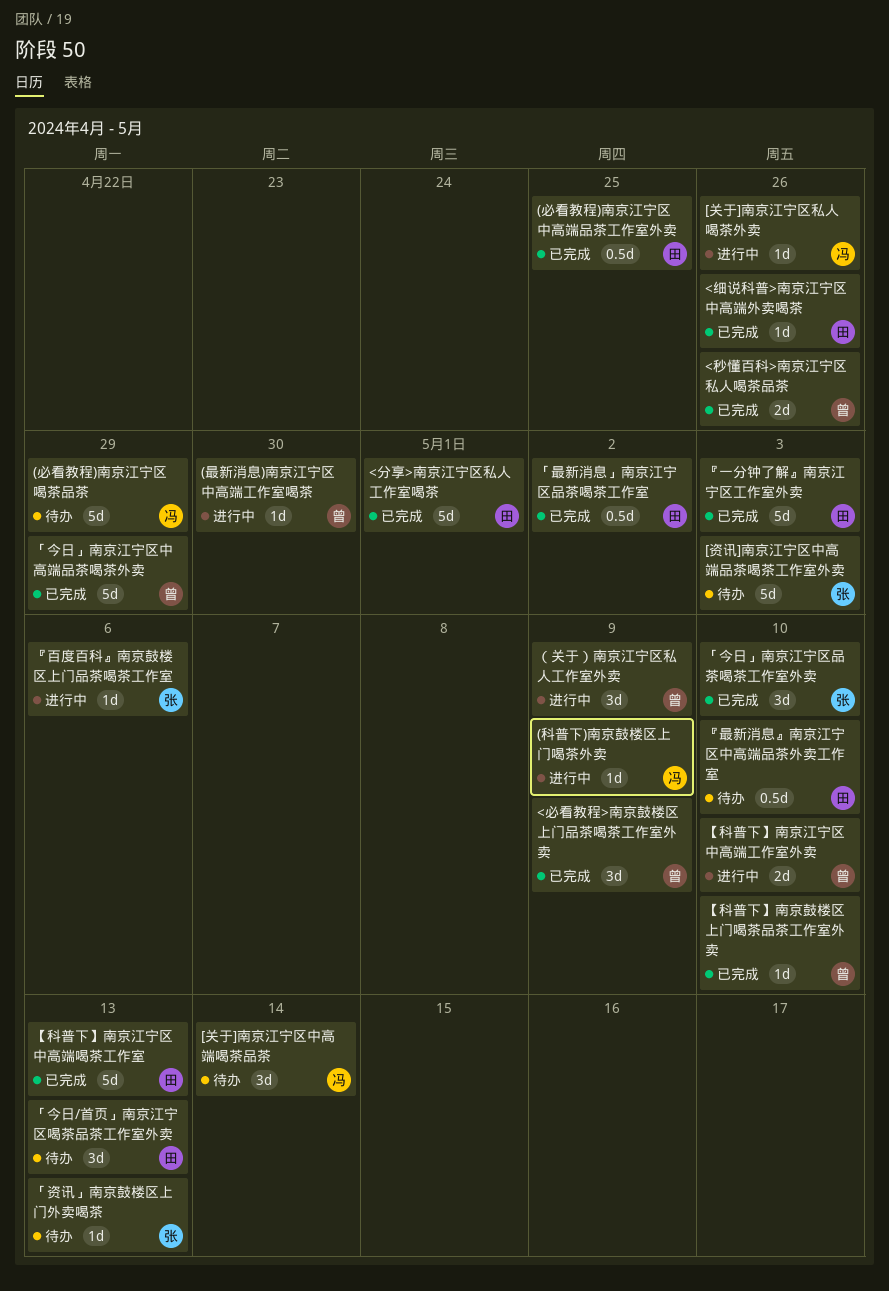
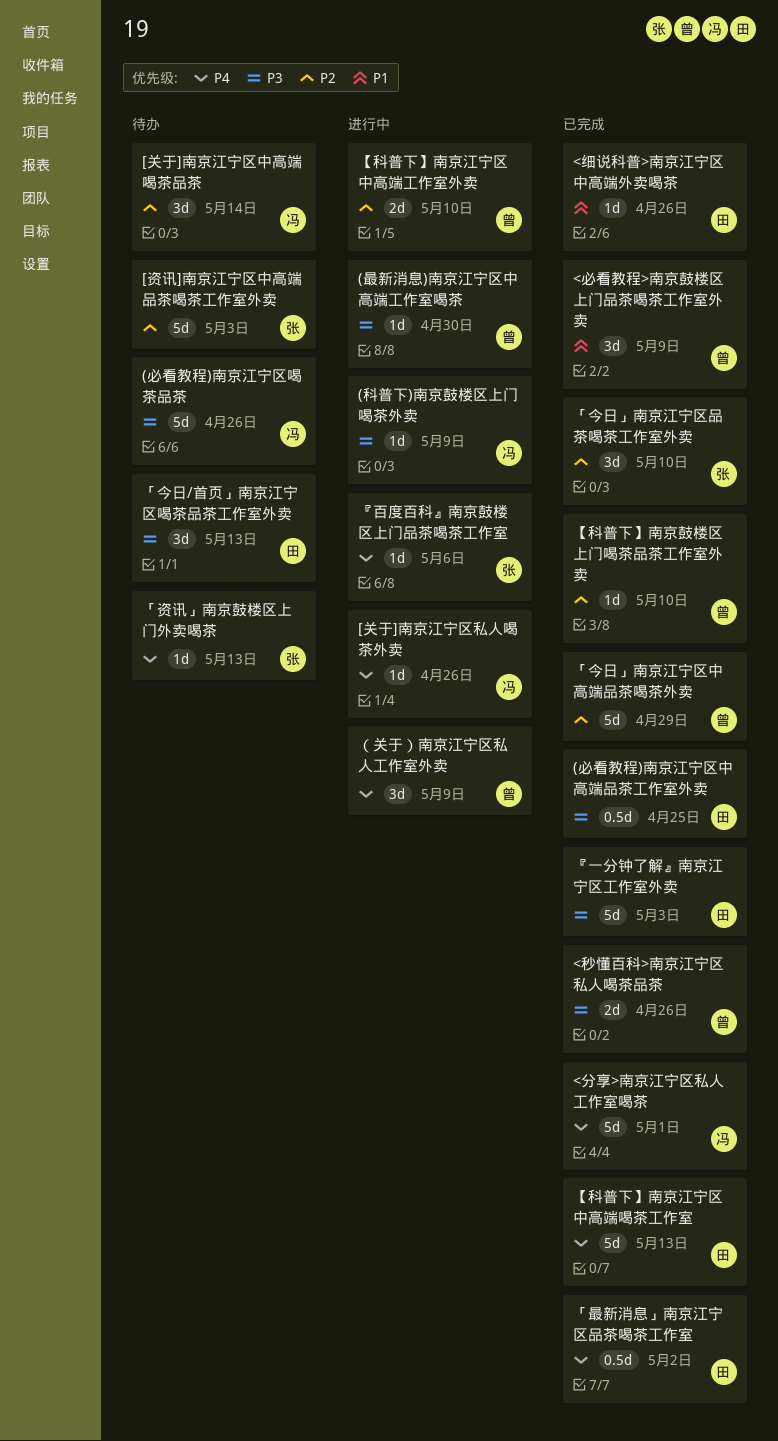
(必看教程)南京江宁区喝茶品茶, due: Apr 29 -> Apr 26
<分享>南京江宁区私人工作室喝茶, owner: 田 -> 冯
『最新消息』南京江宁区中高端品茶外卖工作室: present -> none

